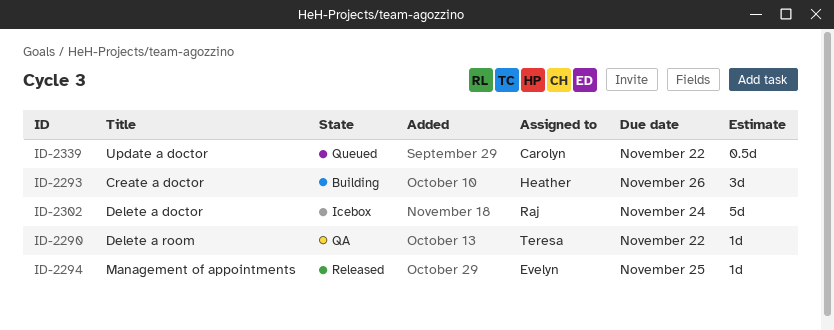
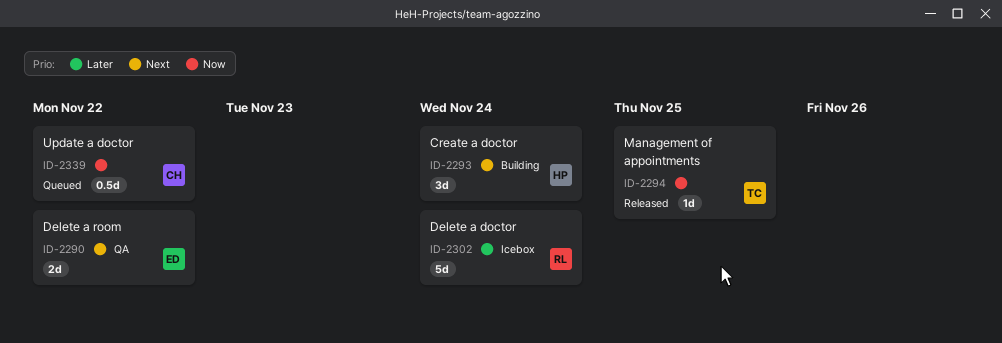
ID-2290, owner: Teresa -> Evelyn
ID-2290, estimate: 1d -> 2d
ID-2293, due: Nov 26 -> Nov 24
ID-2294, owner: Evelyn -> Teresa

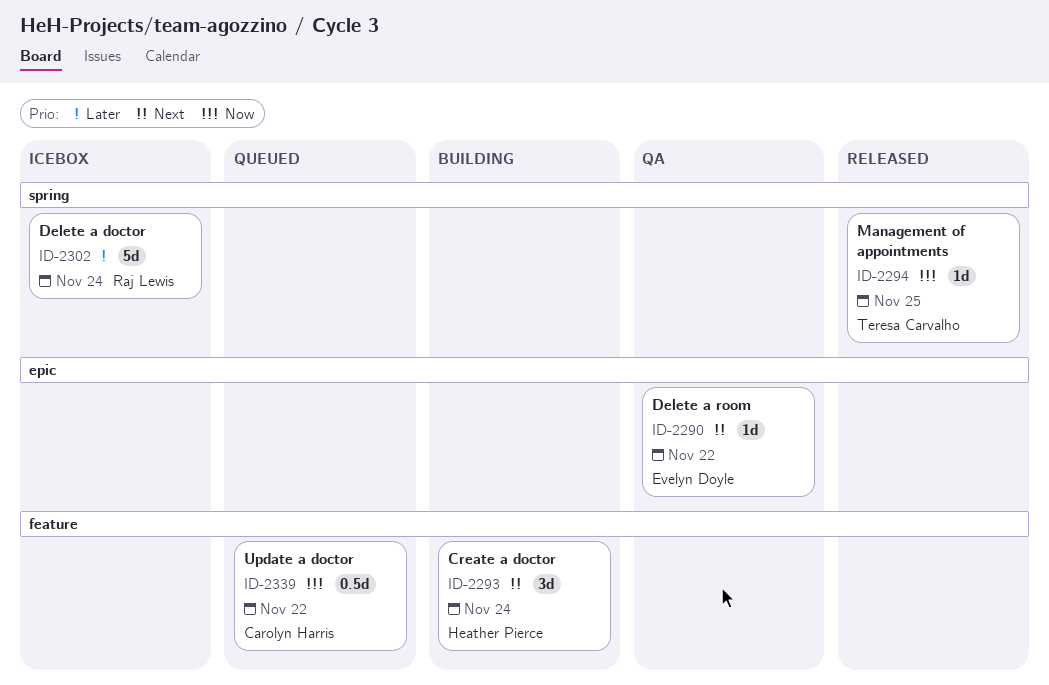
ID-2290, estimate: 2d -> 1d

